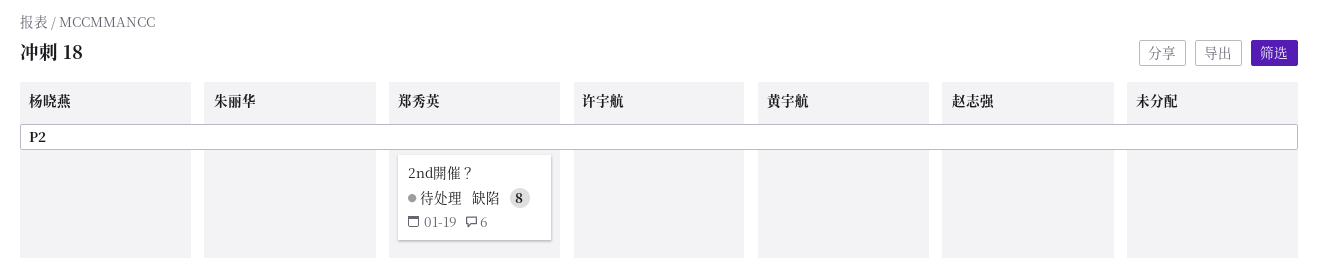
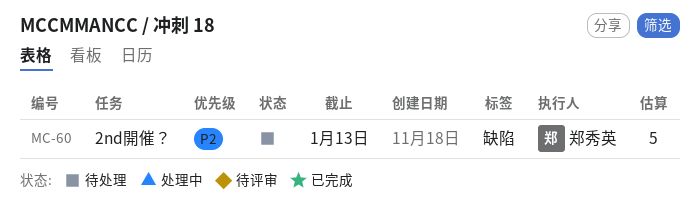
2nd開催？, estimate: 8 -> 5
2nd開催？, due: Jan 19 -> Jan 13

